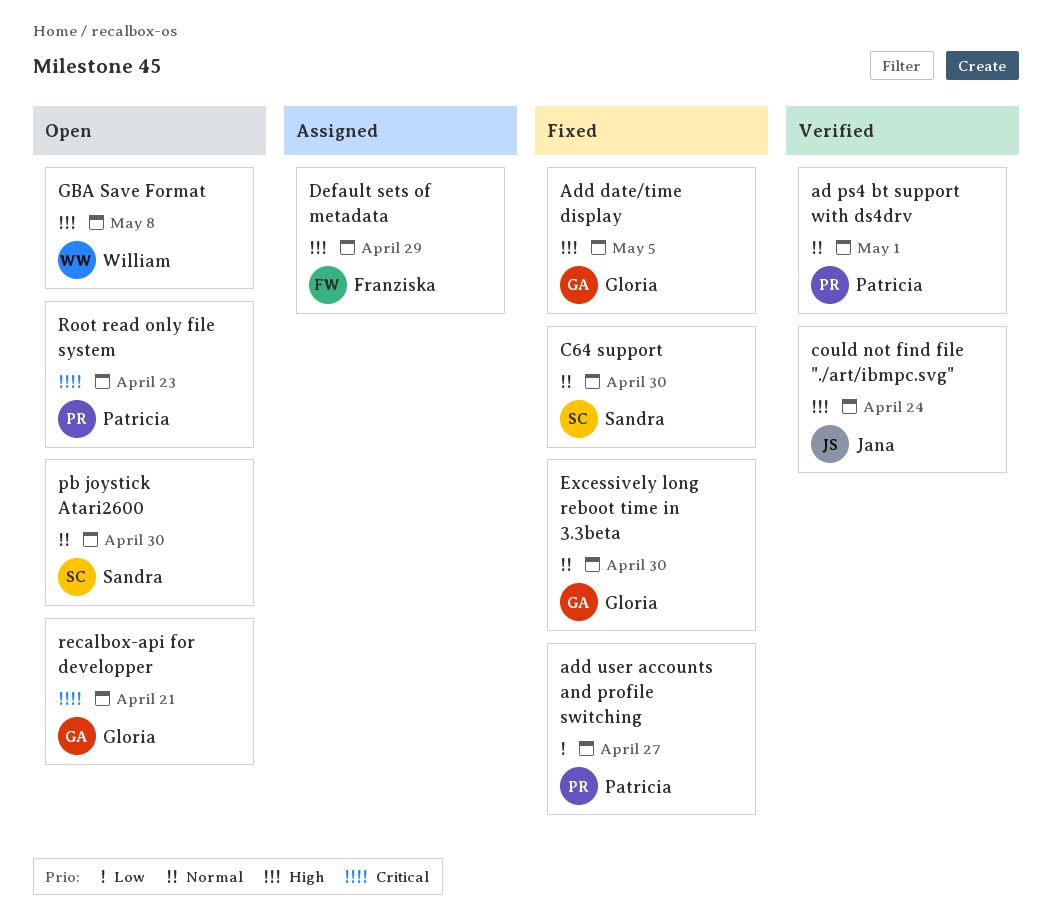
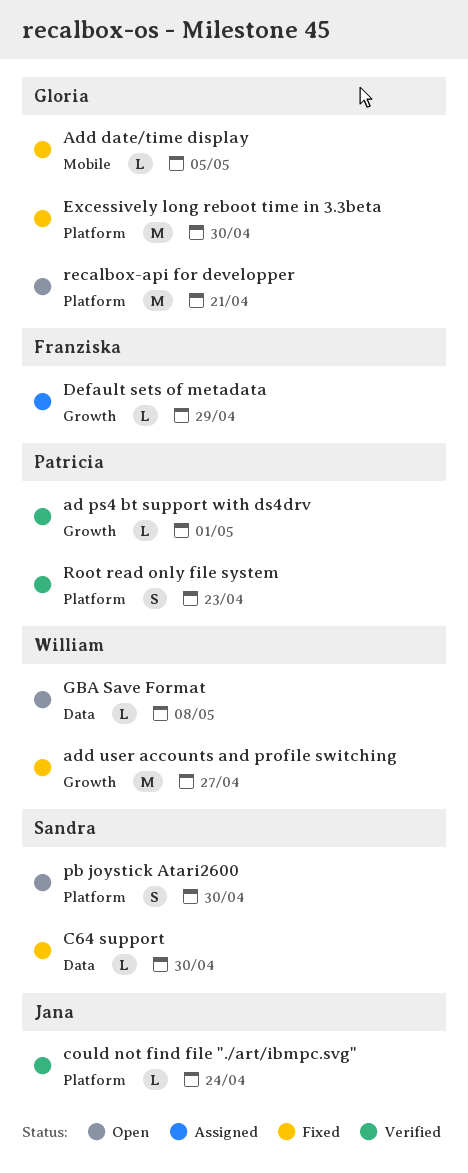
add user accounts and profile switching, owner: Patricia -> William
Root read only file system, status: Open -> Verified

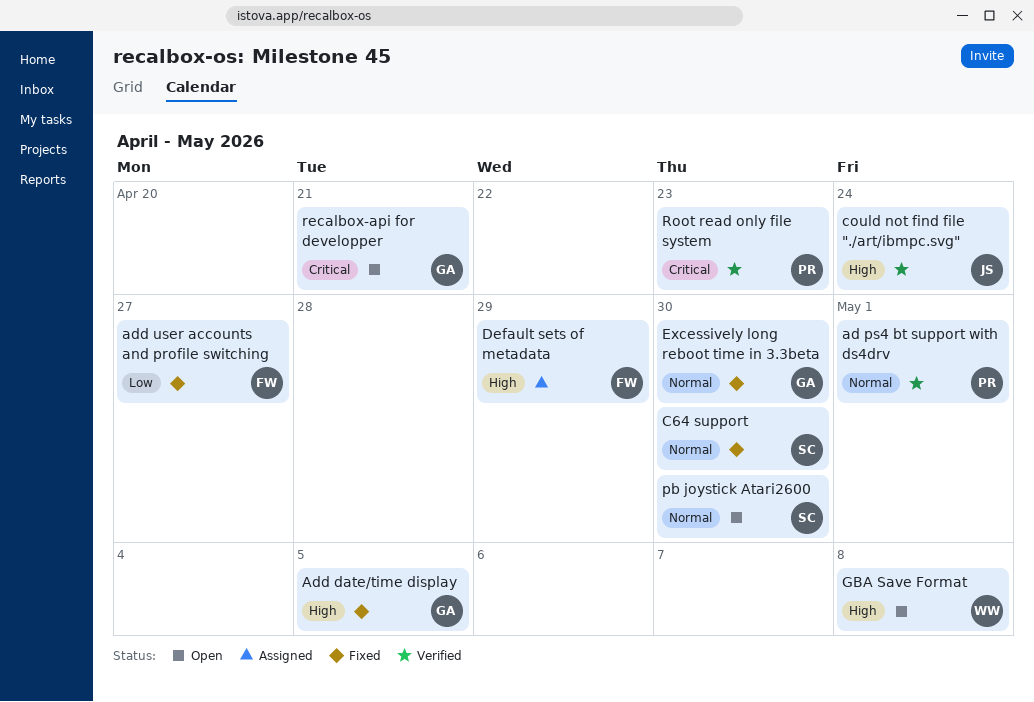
add user accounts and profile switching, owner: William -> Franziska

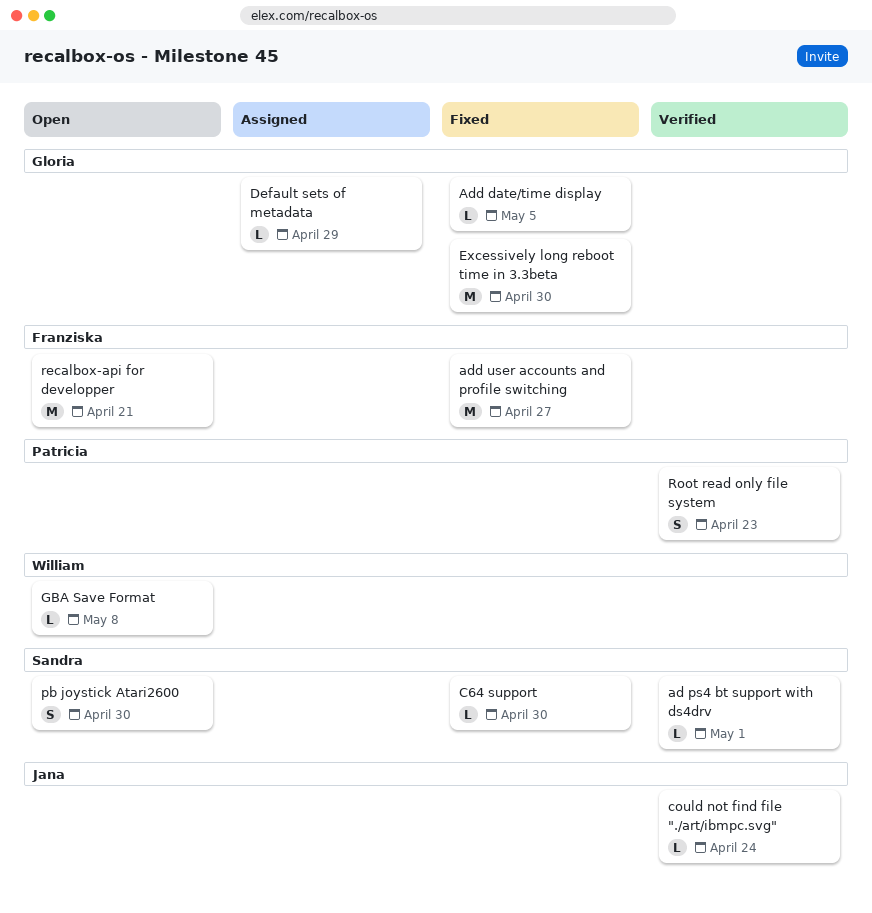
ad ps4 bt support with ds4drv, owner: Patricia -> Sandra
Default sets of metadata, owner: Franziska -> Gloria
recalbox-api for developper, owner: Gloria -> Franziska

